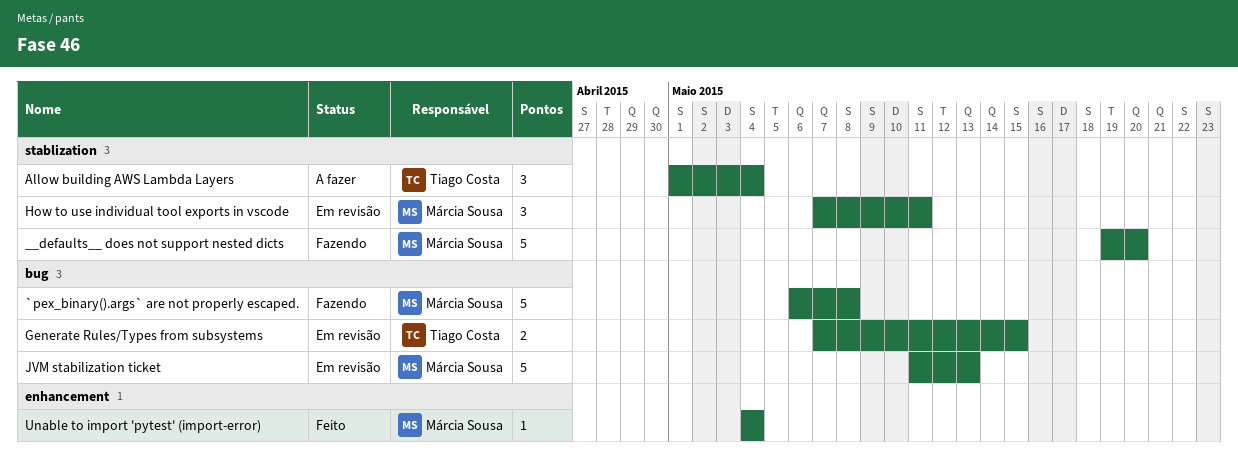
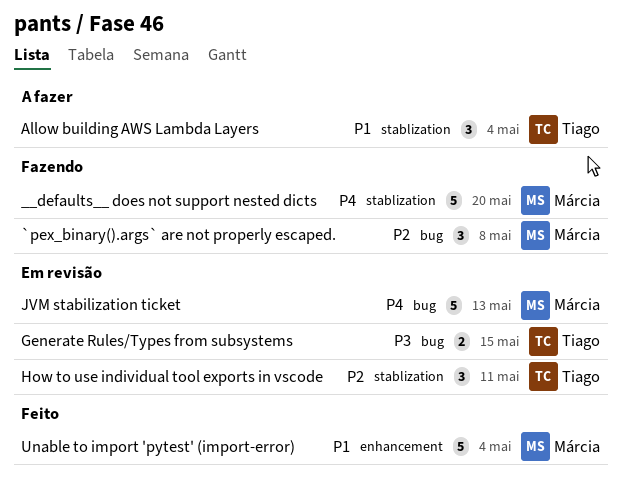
`pex_binary().args` are not properly escaped., estimate: 5 -> 3
How to use individual tool exports in vscode, owner: Márcia Sousa -> Tiago Costa
Unable to import 'pytest' (import-error), estimate: 1 -> 5

